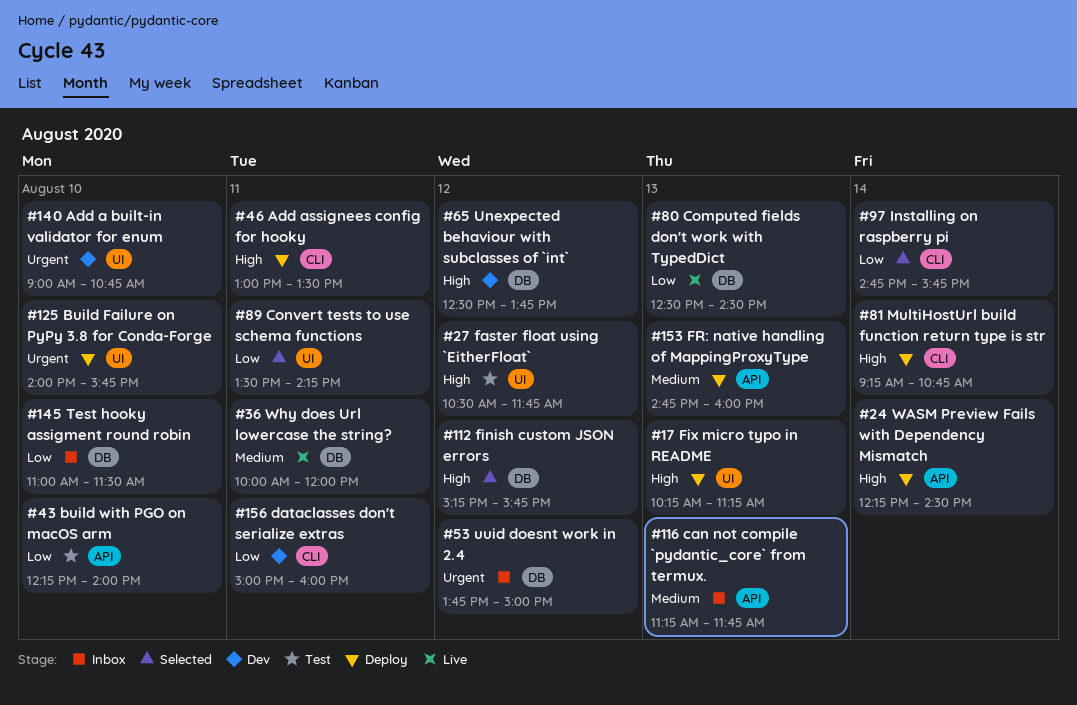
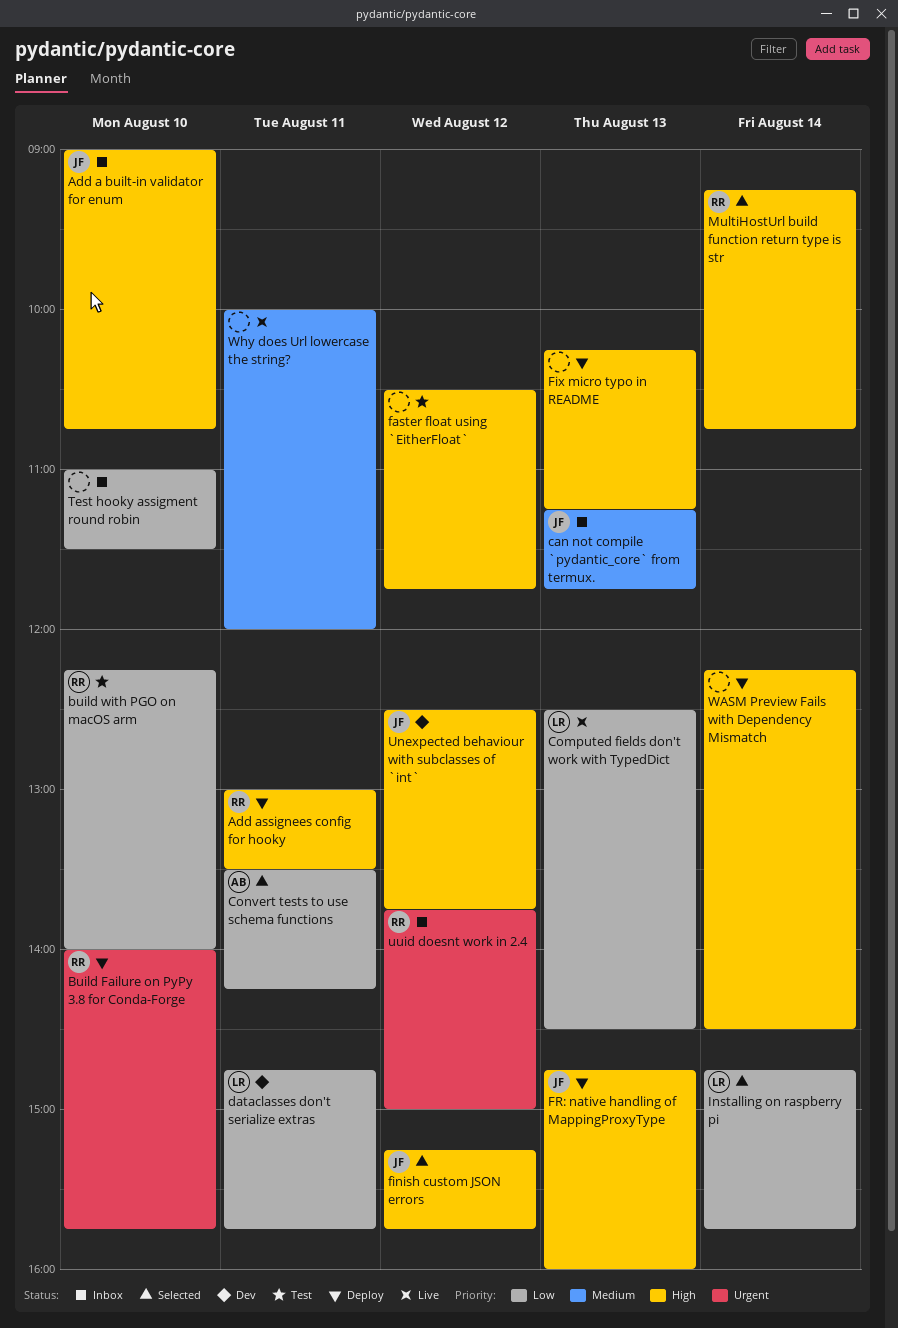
Add a built-in validator for enum, status: Dev -> Inbox
Add a built-in validator for enum, priority: Urgent -> High
dataclasses don't serialize extras, begins: 15:00 -> 14:45
dataclasses don't serialize extras, ends: 16:00 -> 15:45
FR: native handling of MappingProxyType, priority: Medium -> High
MultiHostUrl build function return type is str, status: Deploy -> Selected

